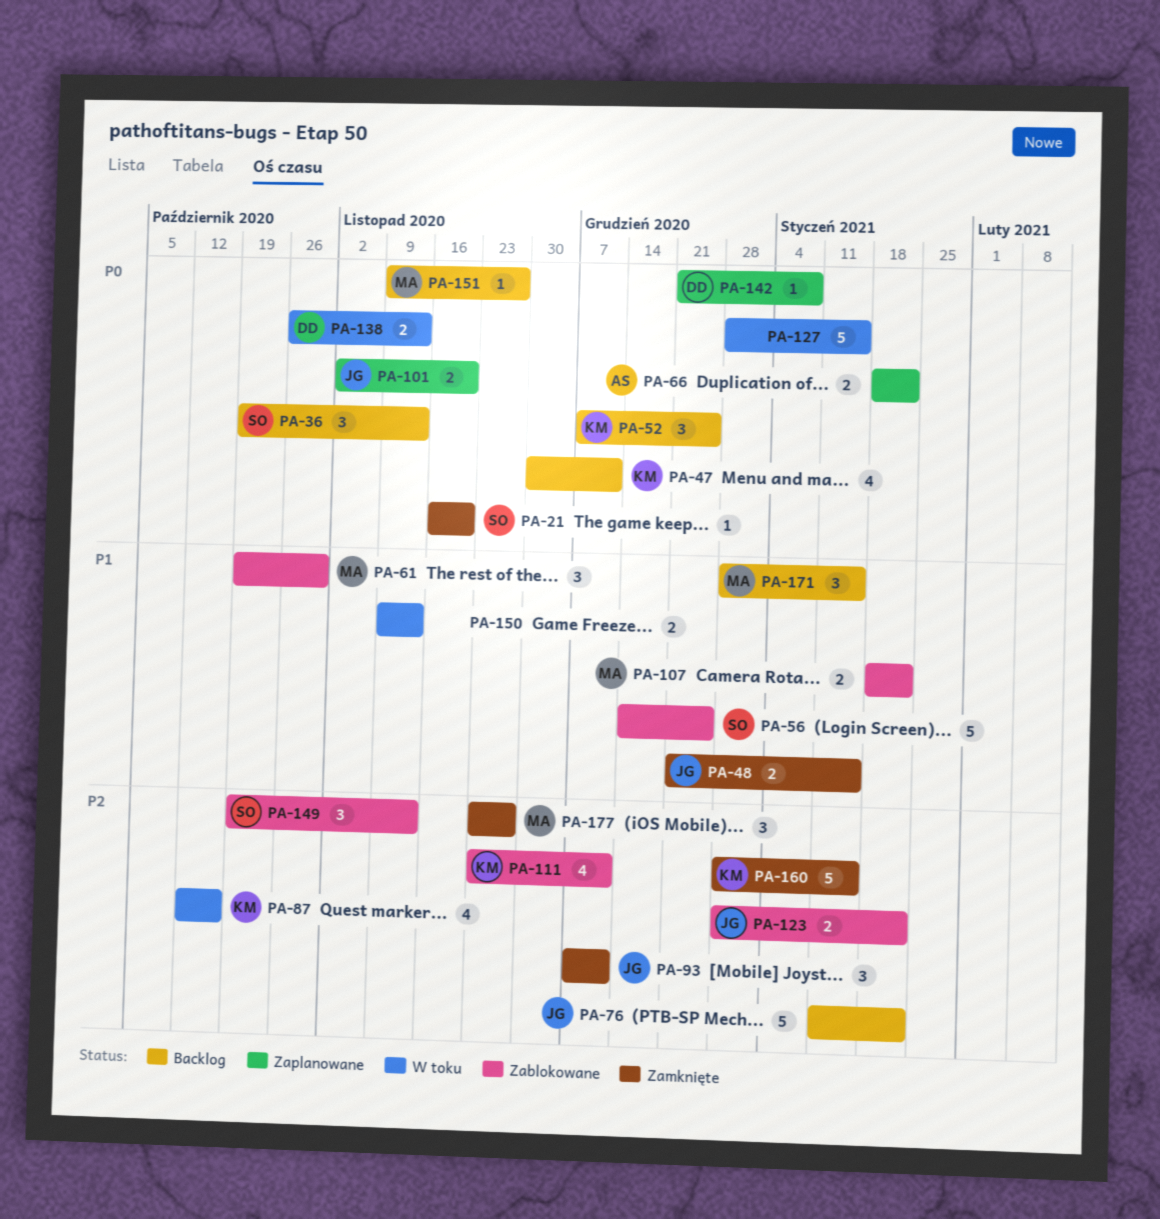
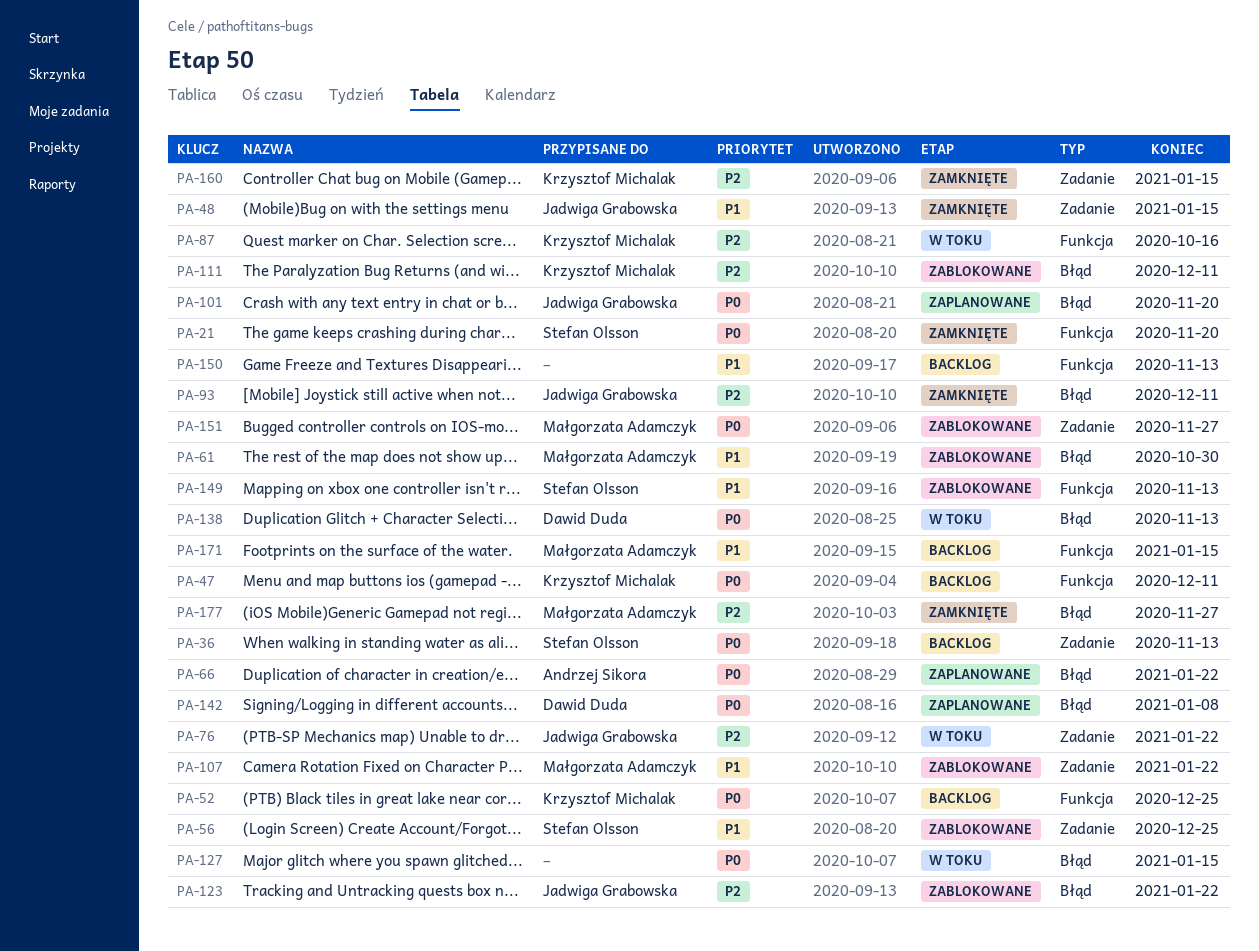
PA-76, status: Backlog -> W toku
PA-149, priority: P2 -> P1
PA-150, status: W toku -> Backlog
PA-151, status: Backlog -> Zablokowane

